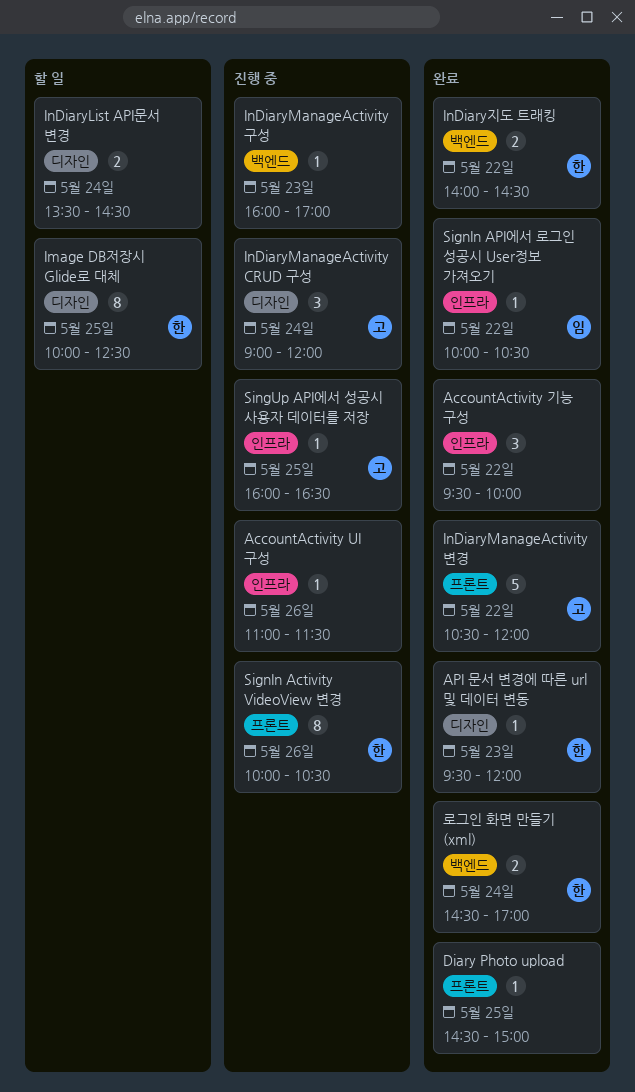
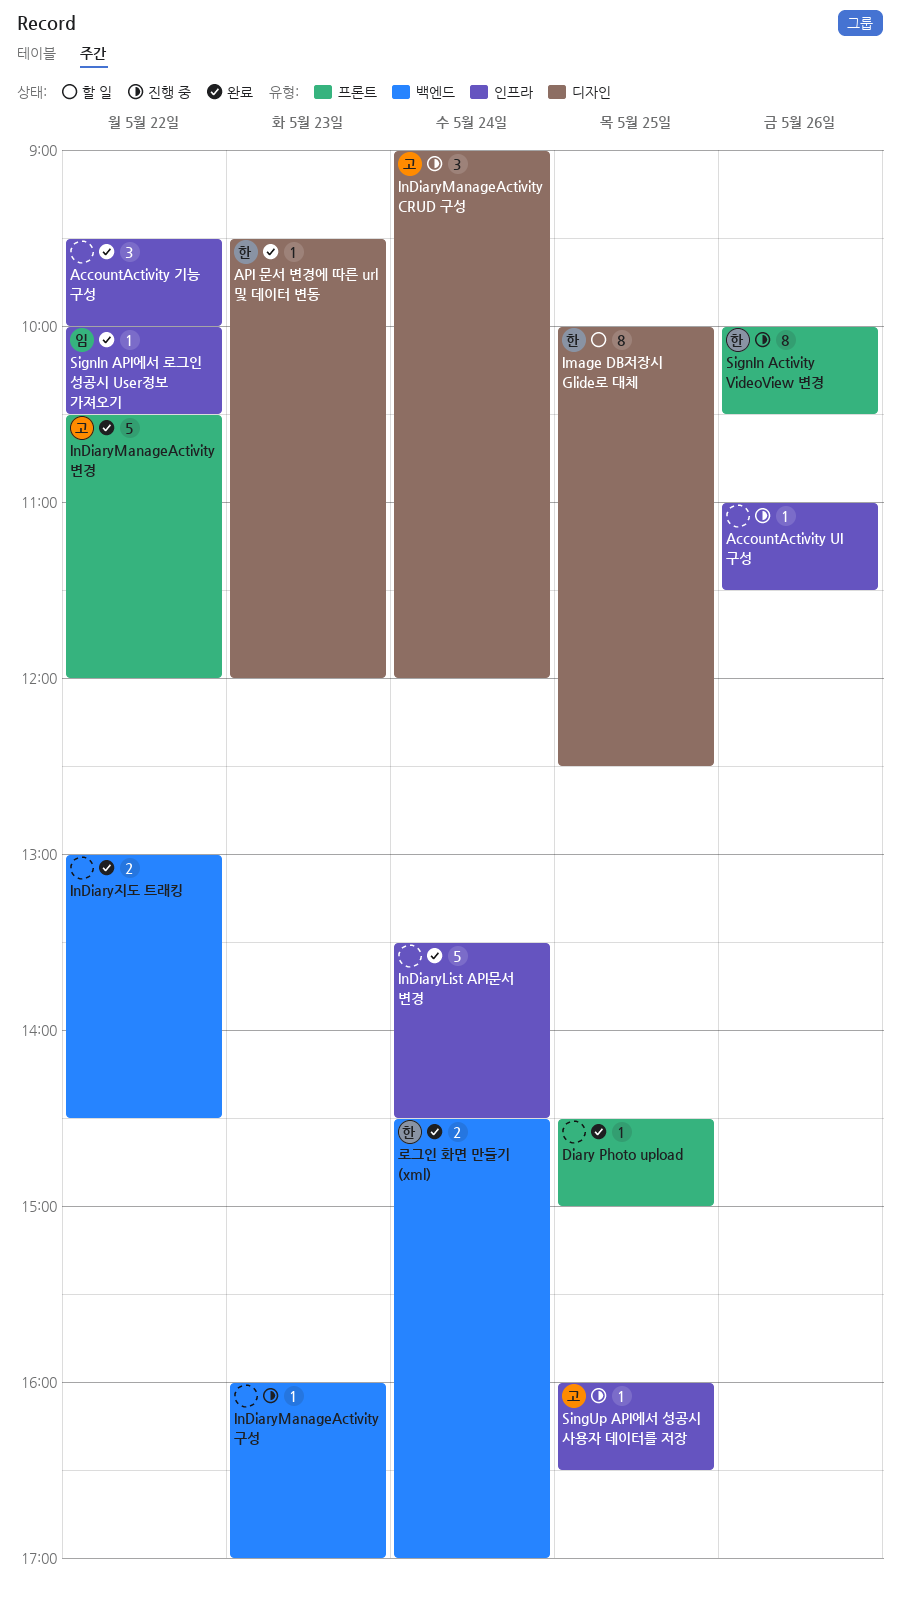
InDiaryList API문서 변경, status: 할 일 -> 완료
InDiaryList API문서 변경, label: 디자인 -> 인프라
InDiaryList API문서 변경, estimate: 2 -> 5
InDiary지도 트래킹, owner: 한 -> none
InDiary지도 트래킹, begins: 14:00 -> 13:00

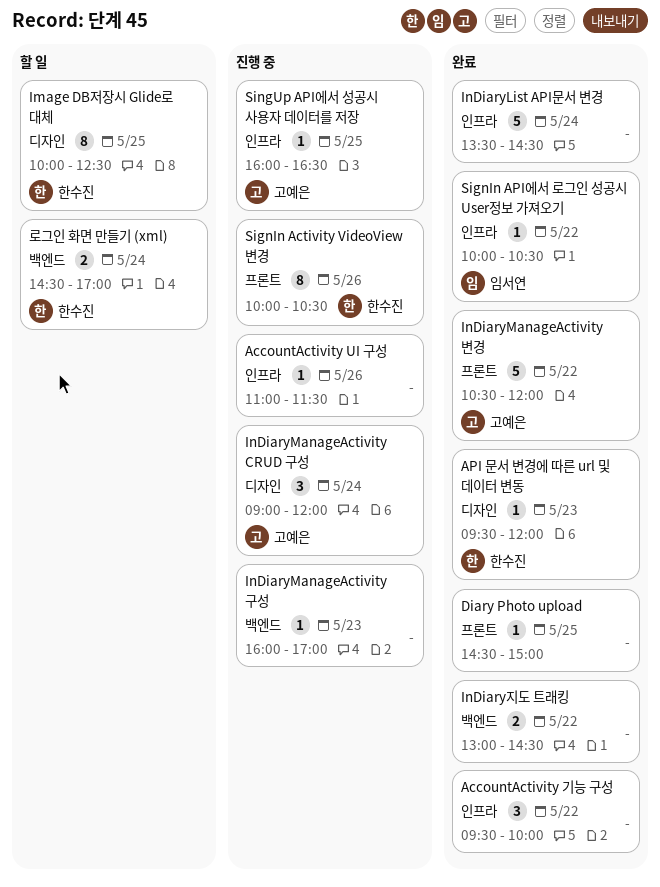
로그인 화면 만들기 (xml), status: 완료 -> 할 일

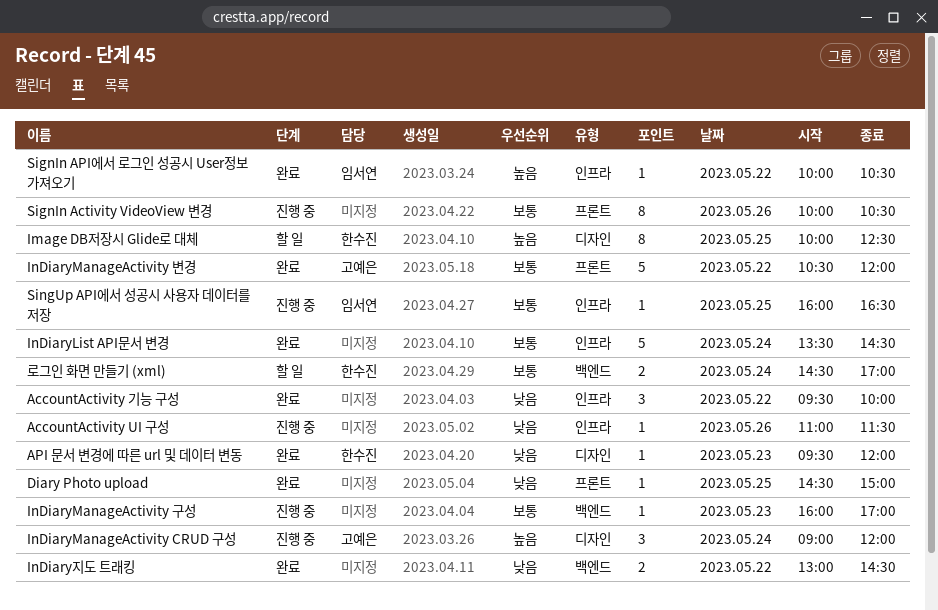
SignIn Activity VideoView 변경, owner: 한수진 -> none
SingUp API에서 성공시 사용자 데이터를 저장, owner: 고예은 -> 임서연

